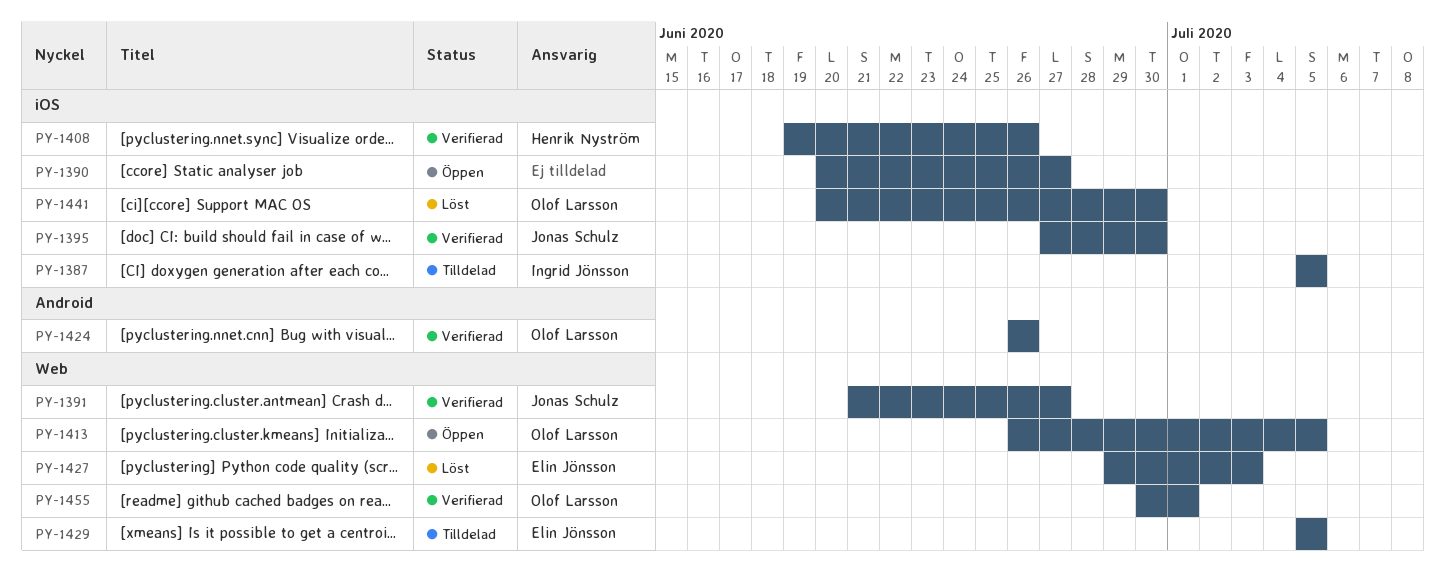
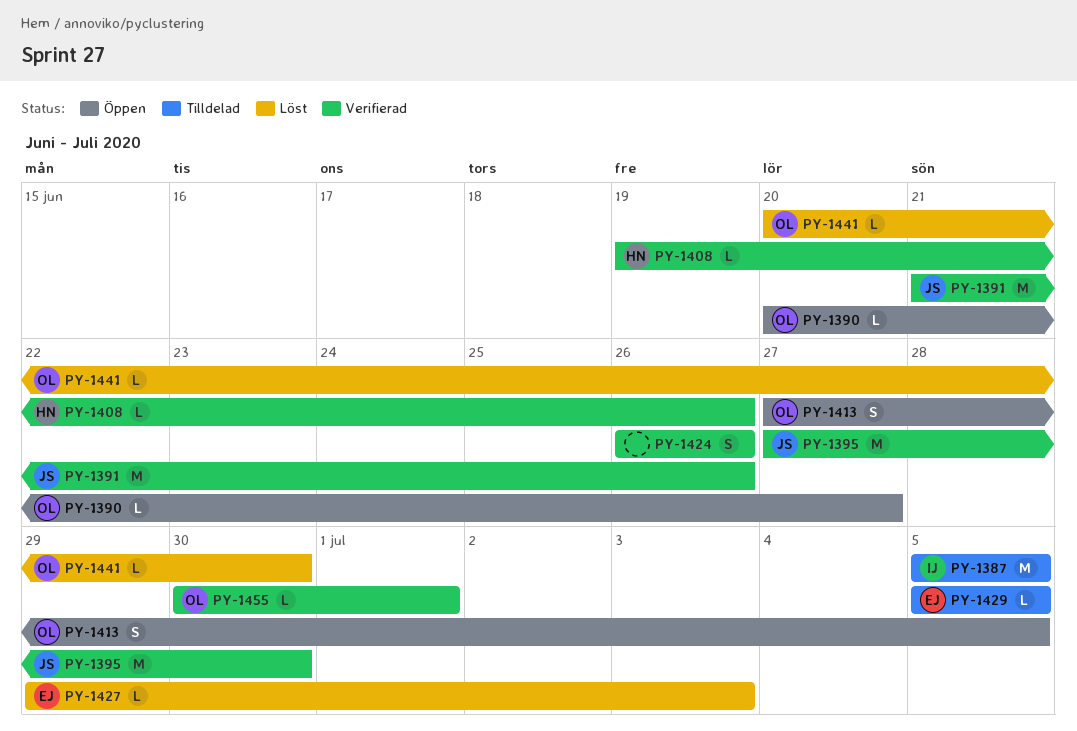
PY-1390, owner: none -> Olof Larsson
PY-1391, due: Jun 27 -> Jun 26
PY-1413, start: Jun 26 -> Jun 27
PY-1424, owner: Olof Larsson -> none

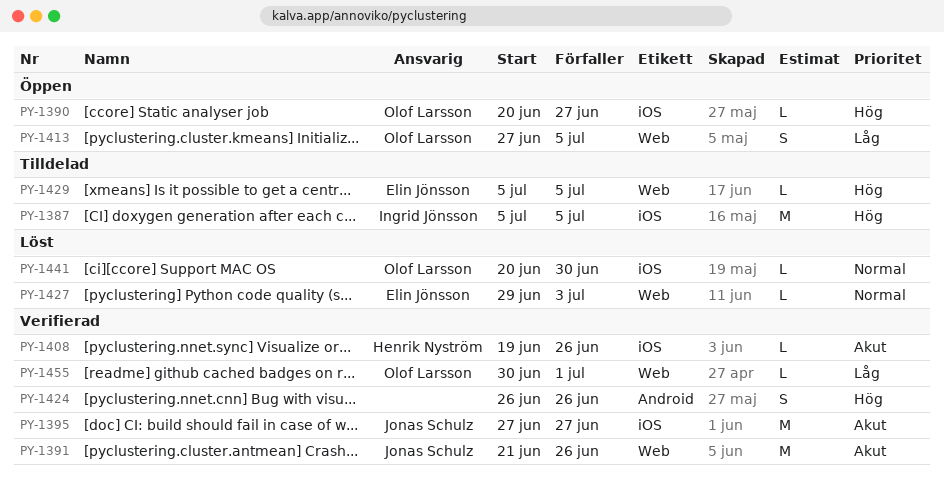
PY-1395, due: Jun 30 -> Jun 27

